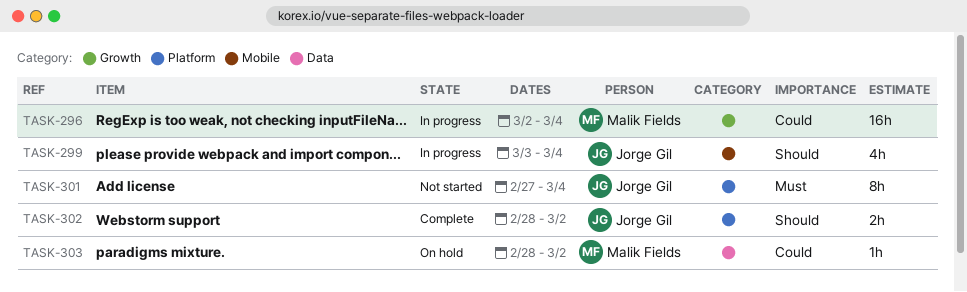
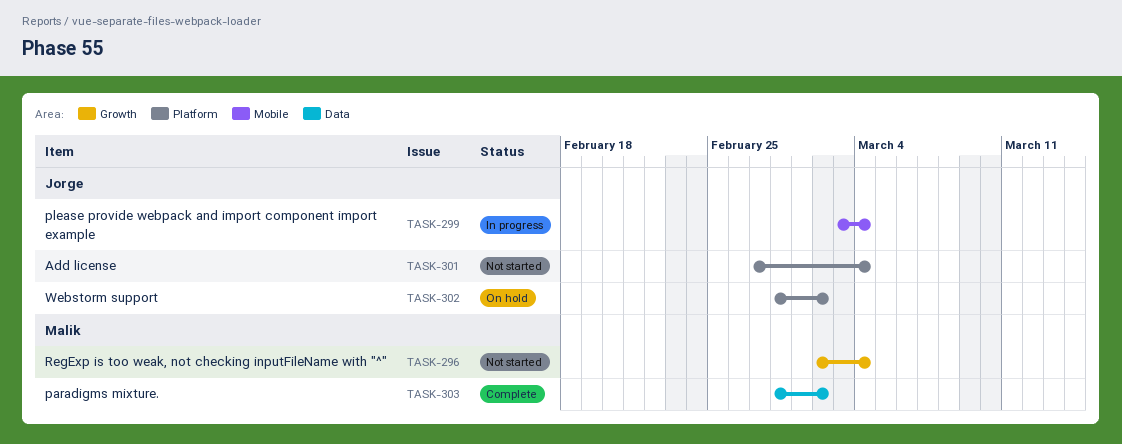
TASK-296, status: In progress -> Not started
TASK-302, status: Complete -> On hold
TASK-303, status: On hold -> Complete

